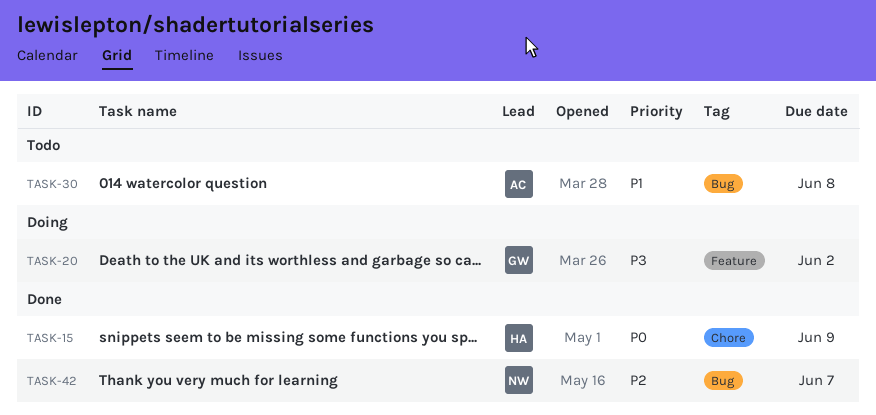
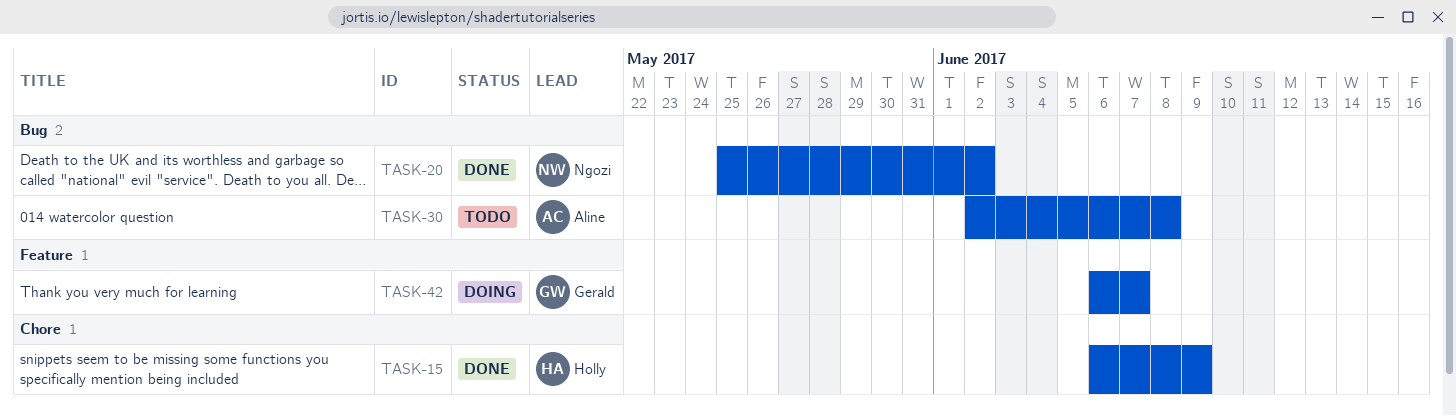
TASK-20, status: Doing -> Done
TASK-20, owner: Gerald -> Ngozi
TASK-20, label: Feature -> Bug
TASK-42, status: Done -> Doing
TASK-42, owner: Ngozi -> Gerald
TASK-42, label: Bug -> Feature

